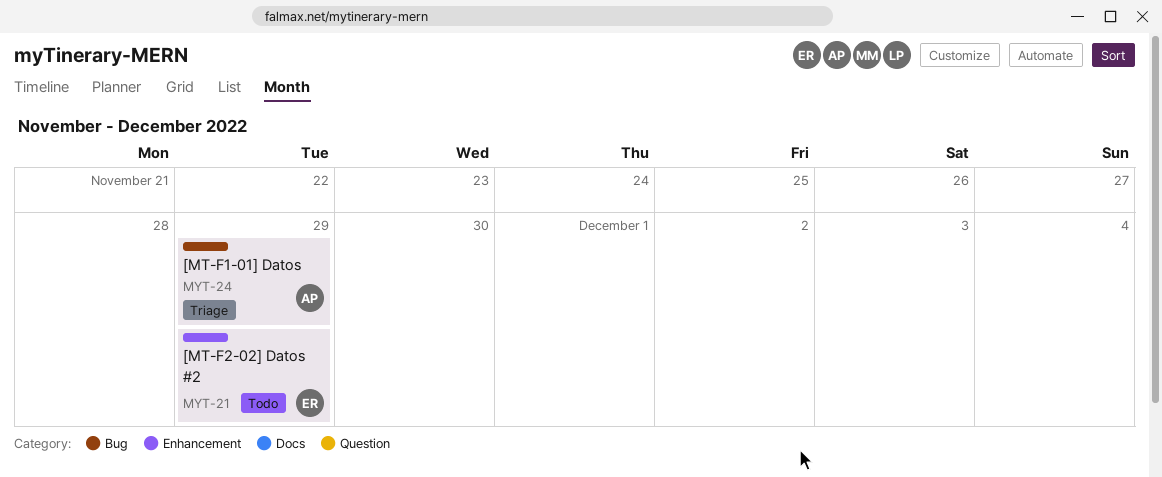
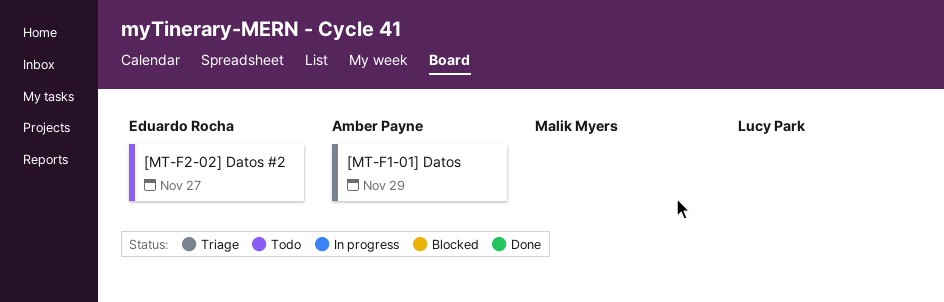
[MT-F2-02] Datos #2, due: Nov 29 -> Nov 27

